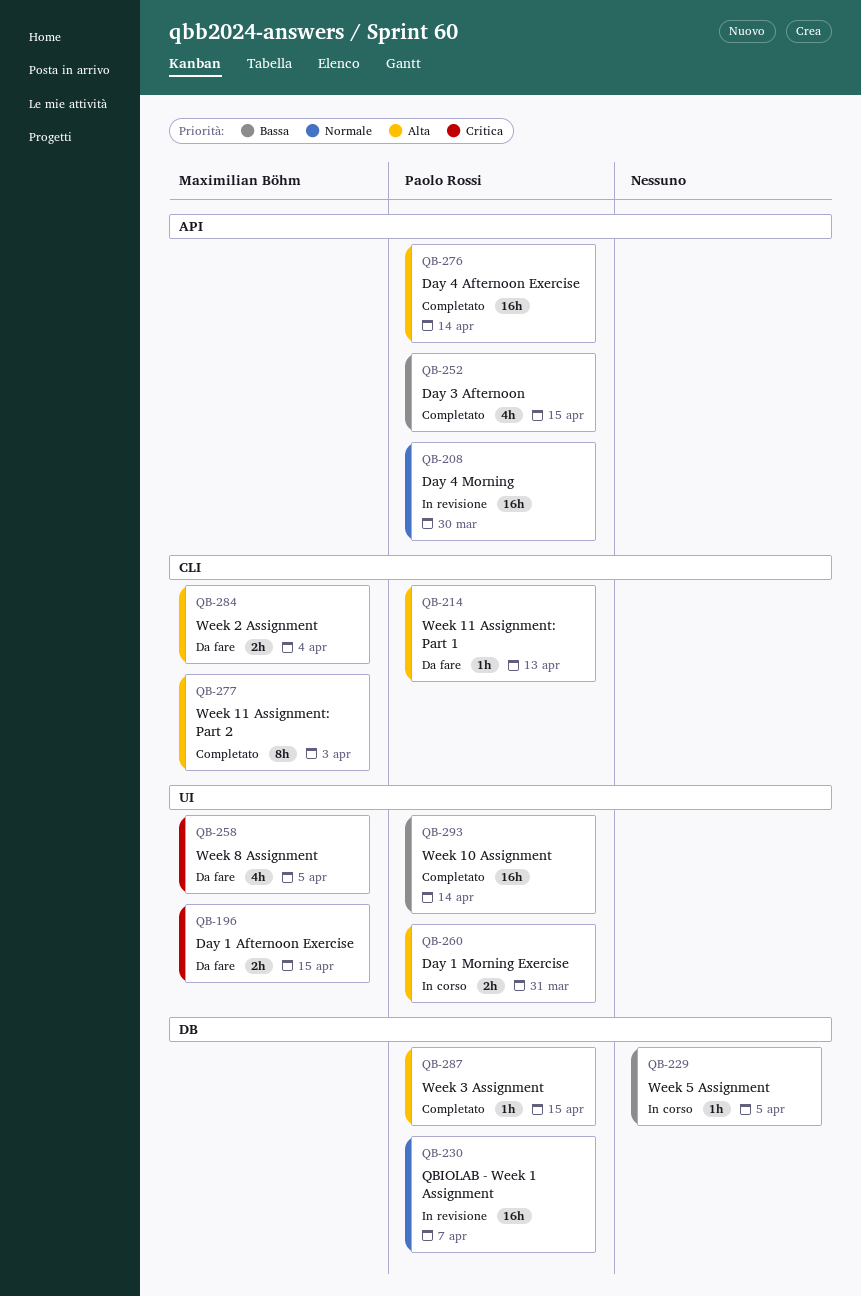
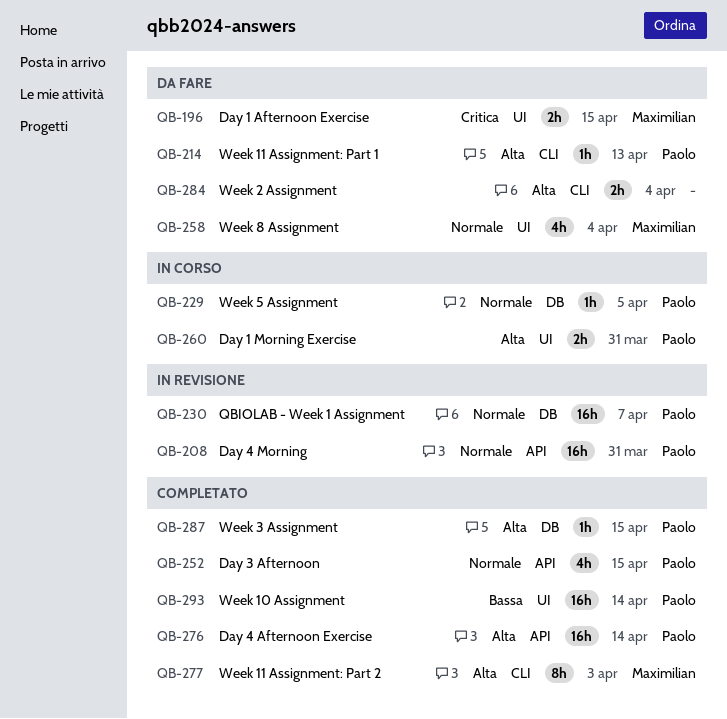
QB-208, due: Mar 30 -> Mar 31
QB-229, owner: none -> Paolo Rossi
QB-229, priority: Bassa -> Normale
QB-252, priority: Bassa -> Normale
QB-258, priority: Critica -> Normale
QB-258, due: Apr 5 -> Apr 4
QB-284, owner: Maximilian Böhm -> none

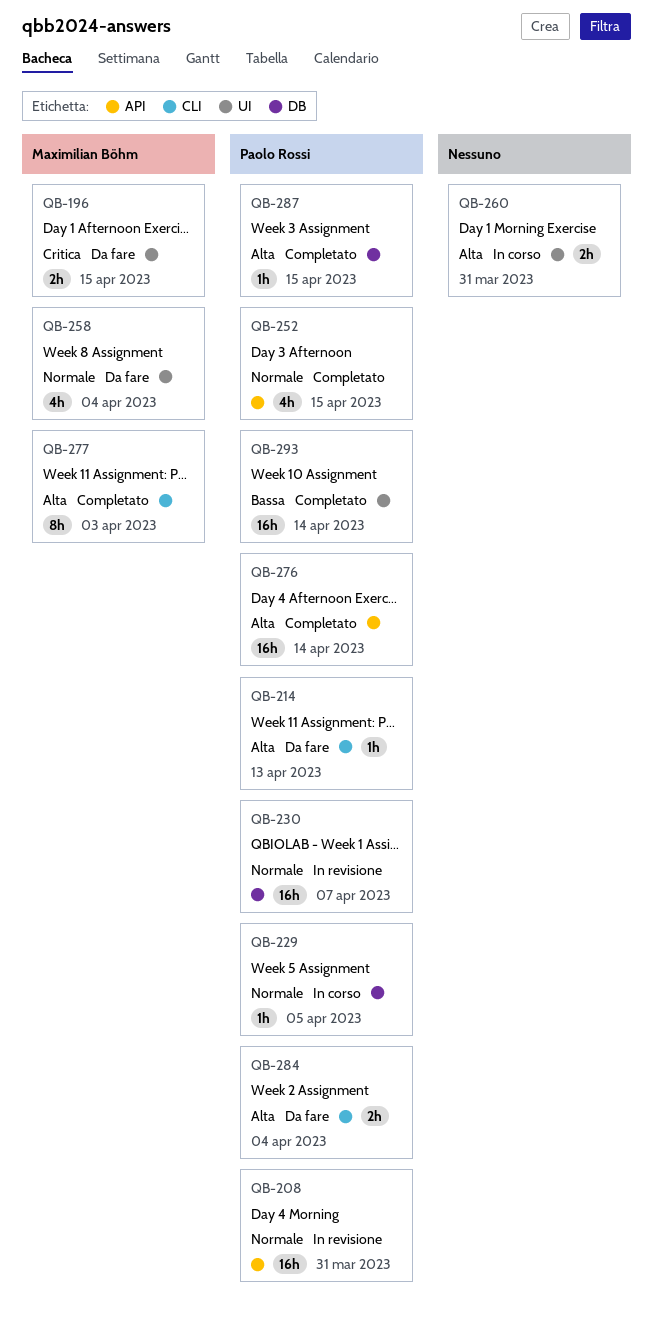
QB-260, owner: Paolo Rossi -> none
QB-284, owner: none -> Paolo Rossi

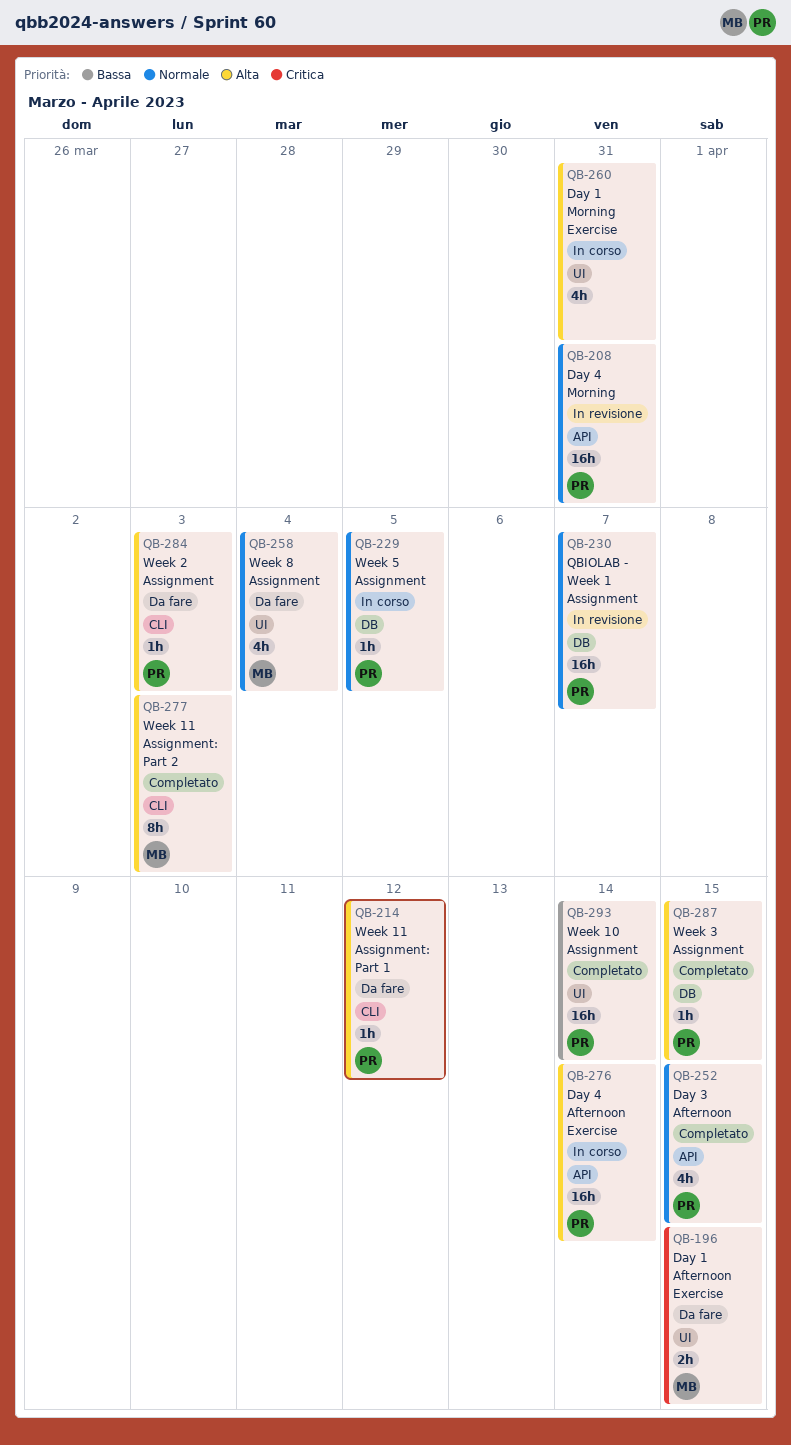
QB-214, due: Apr 13 -> Apr 12
QB-260, estimate: 2h -> 4h
QB-276, status: Completato -> In corso
QB-284, estimate: 2h -> 1h
QB-284, due: Apr 4 -> Apr 3

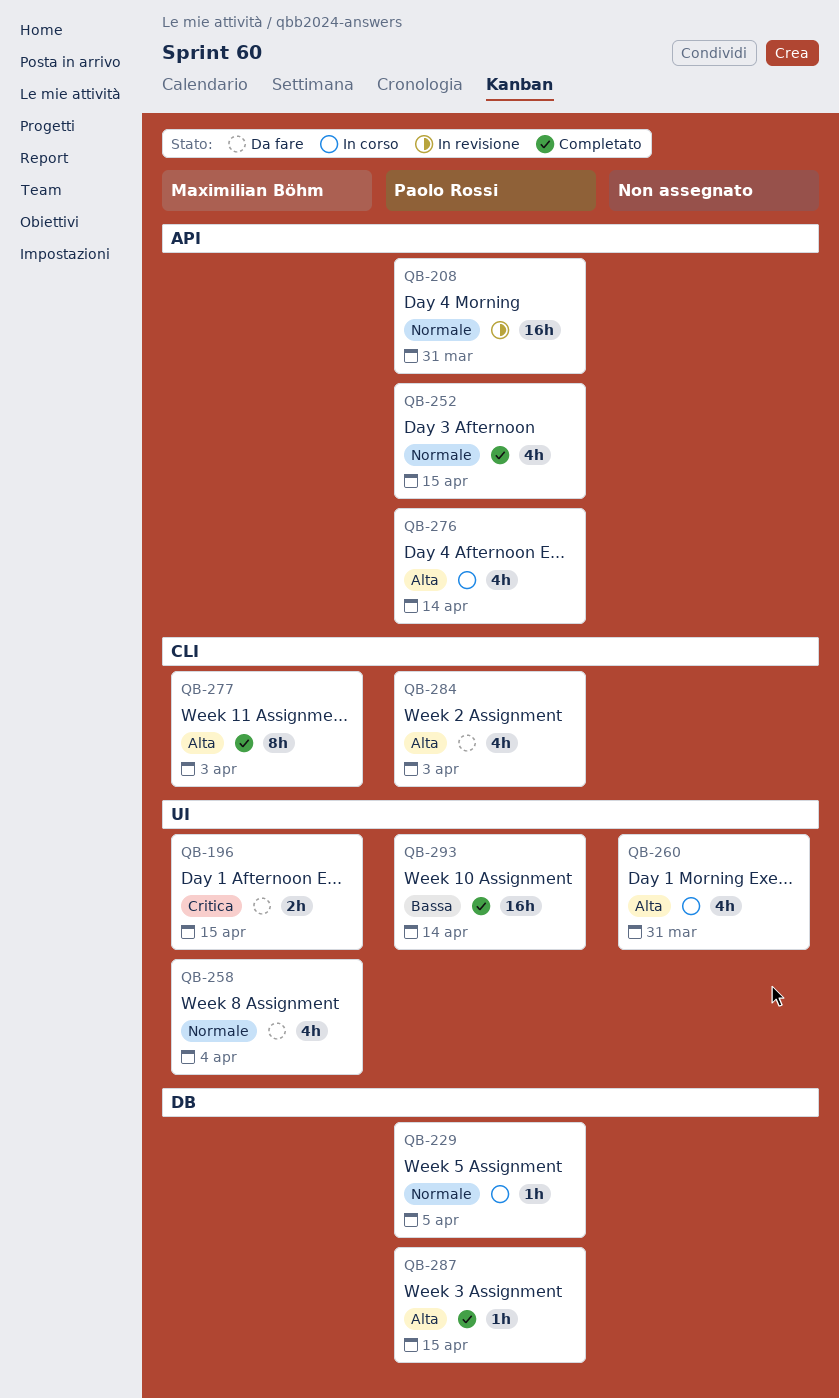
QB-214: present -> none
QB-230: present -> none
QB-276, estimate: 16h -> 4h
QB-284, estimate: 1h -> 4h

